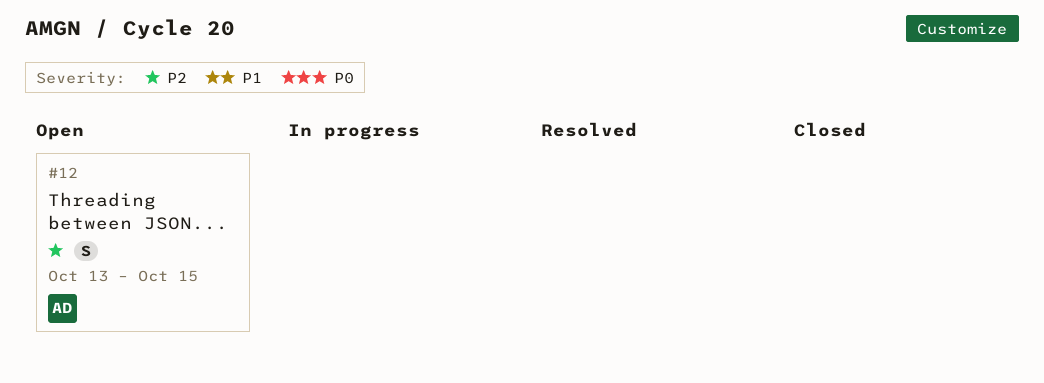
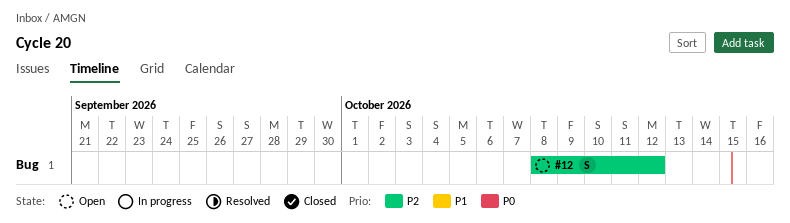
#12, start: Oct 13 -> Oct 8
#12, due: Oct 15 -> Oct 12

